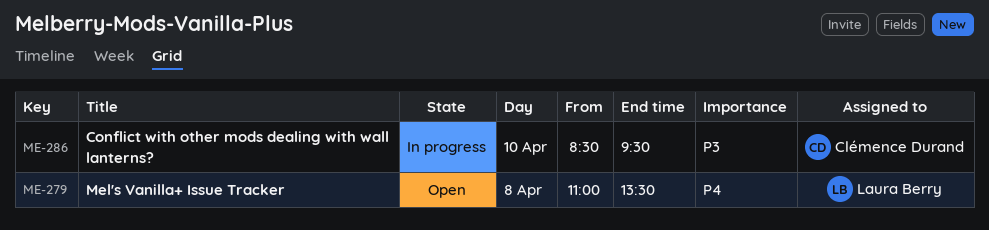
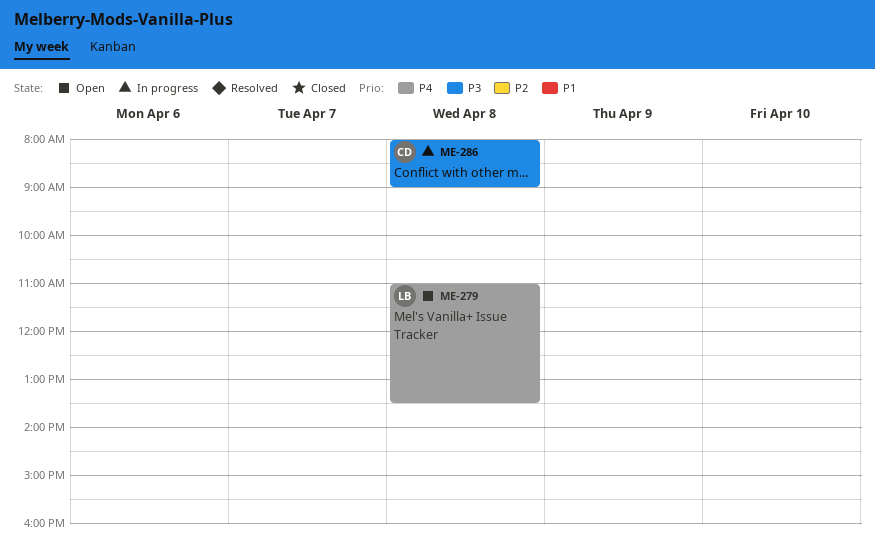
ME-286, day: Apr 10 -> Apr 8
ME-286, begins: 08:30 -> 08:00
ME-286, ends: 09:30 -> 09:00

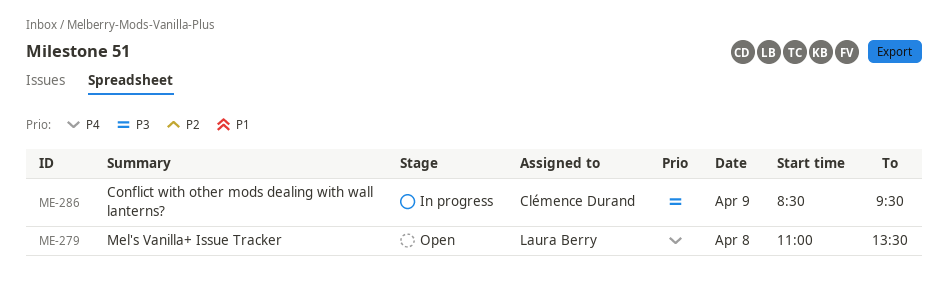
ME-286, day: Apr 8 -> Apr 9
ME-286, begins: 08:00 -> 08:30
ME-286, ends: 09:00 -> 09:30

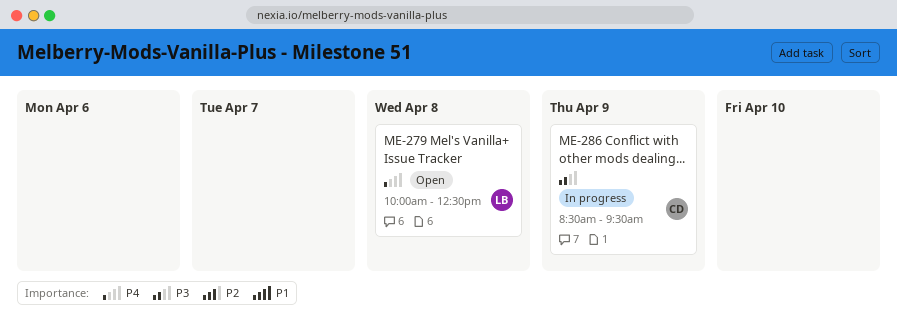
ME-279, begins: 11:00 -> 10:00
ME-279, ends: 13:30 -> 12:30

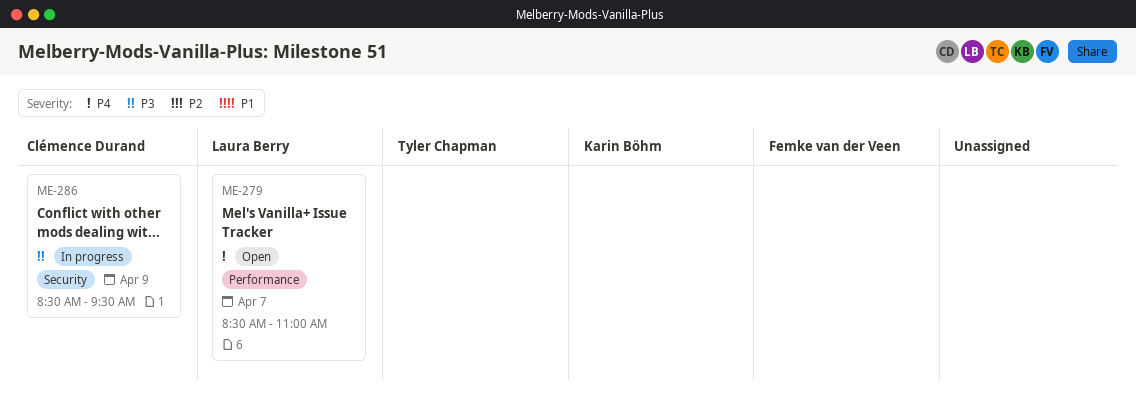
ME-279, day: Apr 8 -> Apr 7
ME-279, begins: 10:00 -> 08:30
ME-279, ends: 12:30 -> 11:00

